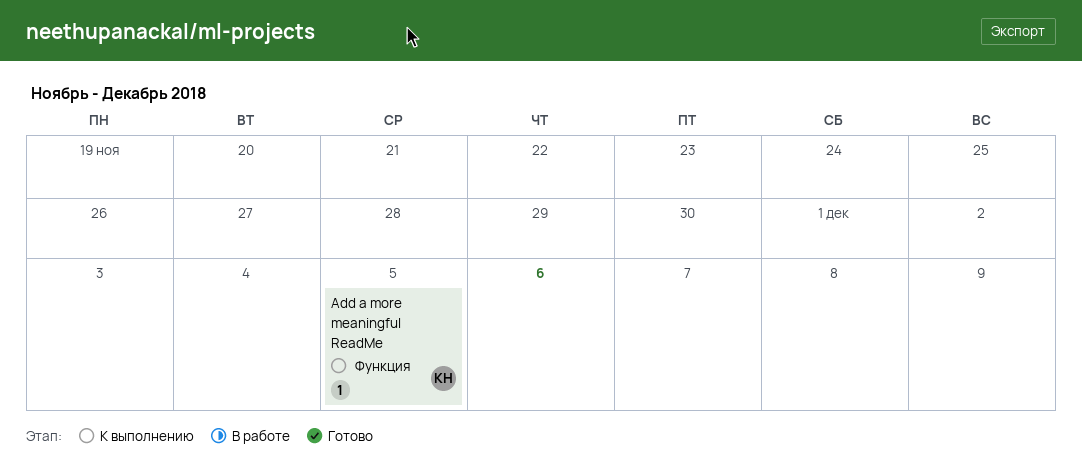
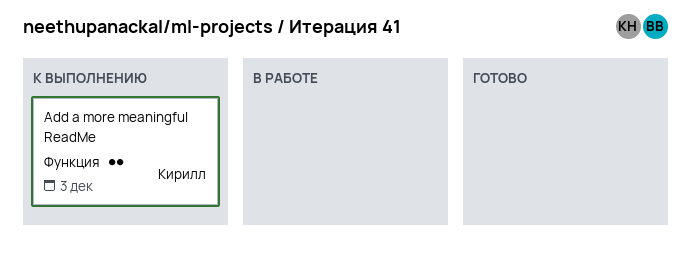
Add a more meaningful ReadMe, estimate: 1 -> 2
Add a more meaningful ReadMe, due: Dec 5 -> Dec 3

